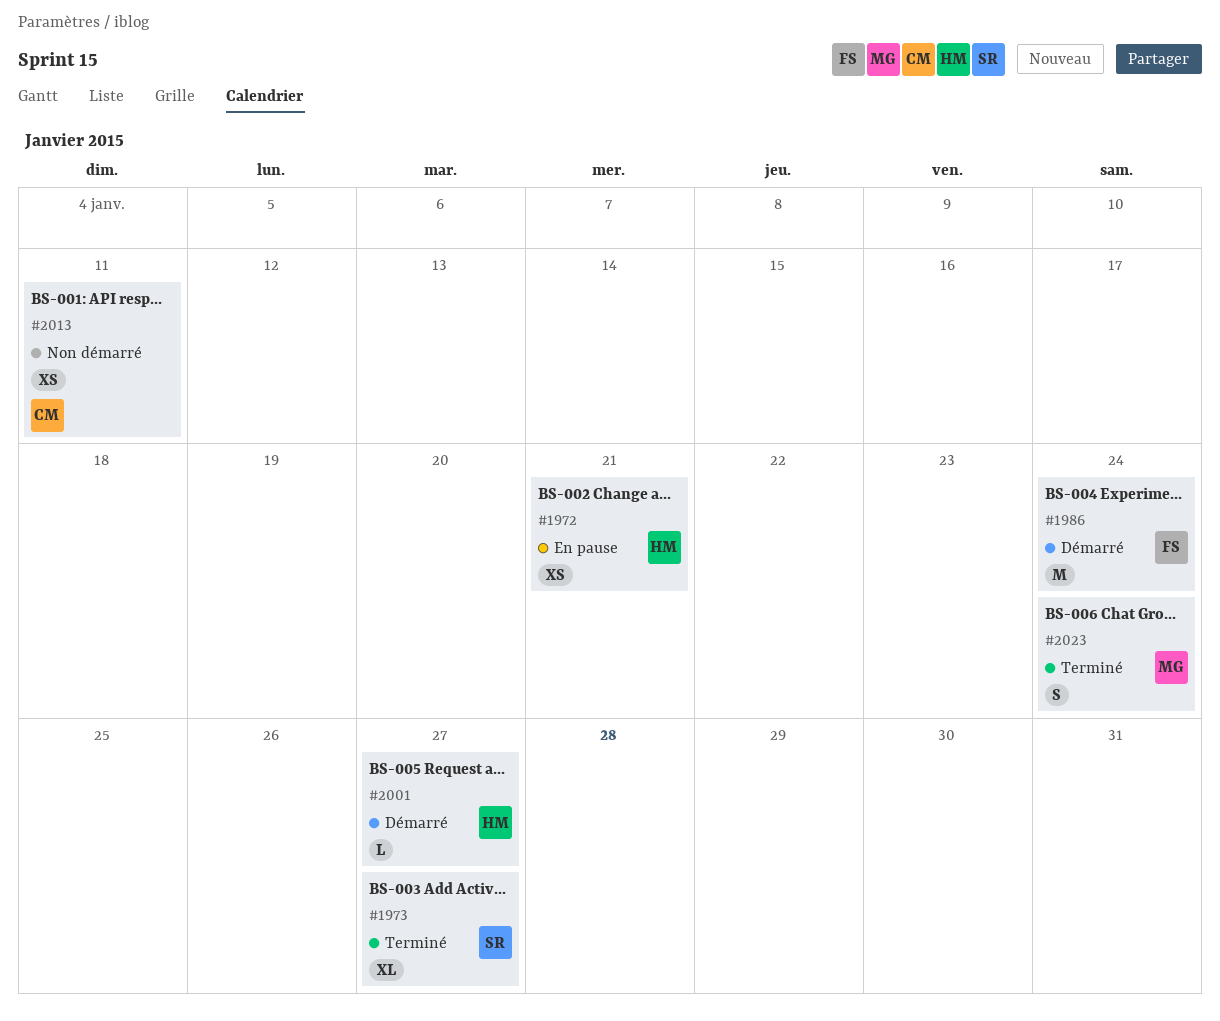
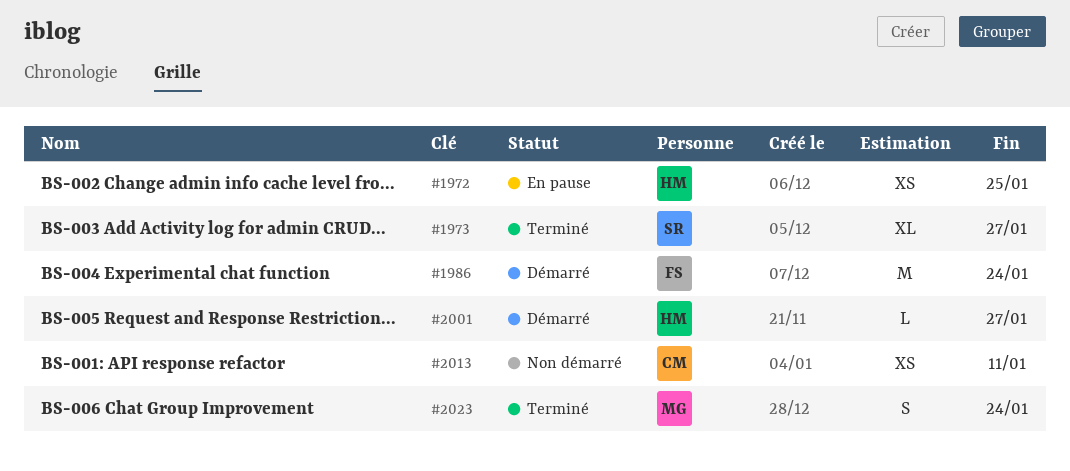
#1972, due: Jan 21 -> Jan 25

